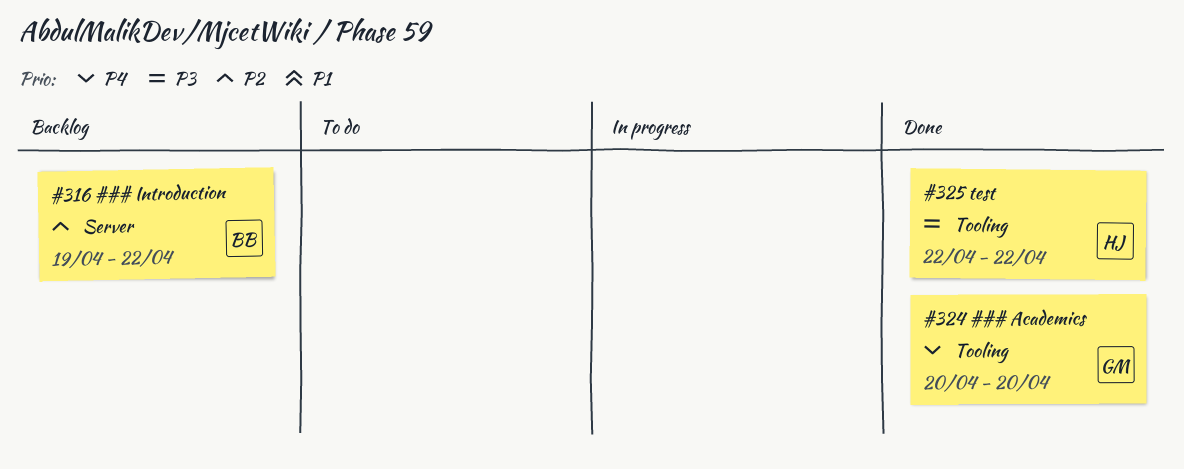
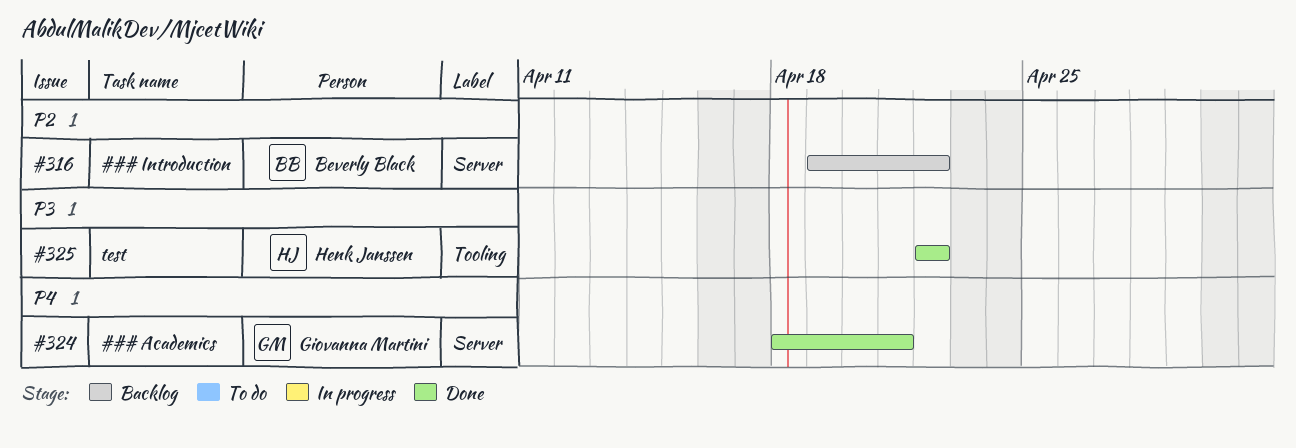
#324, label: Tooling -> Server
#324, start: Apr 20 -> Apr 18
#324, due: Apr 20 -> Apr 21

